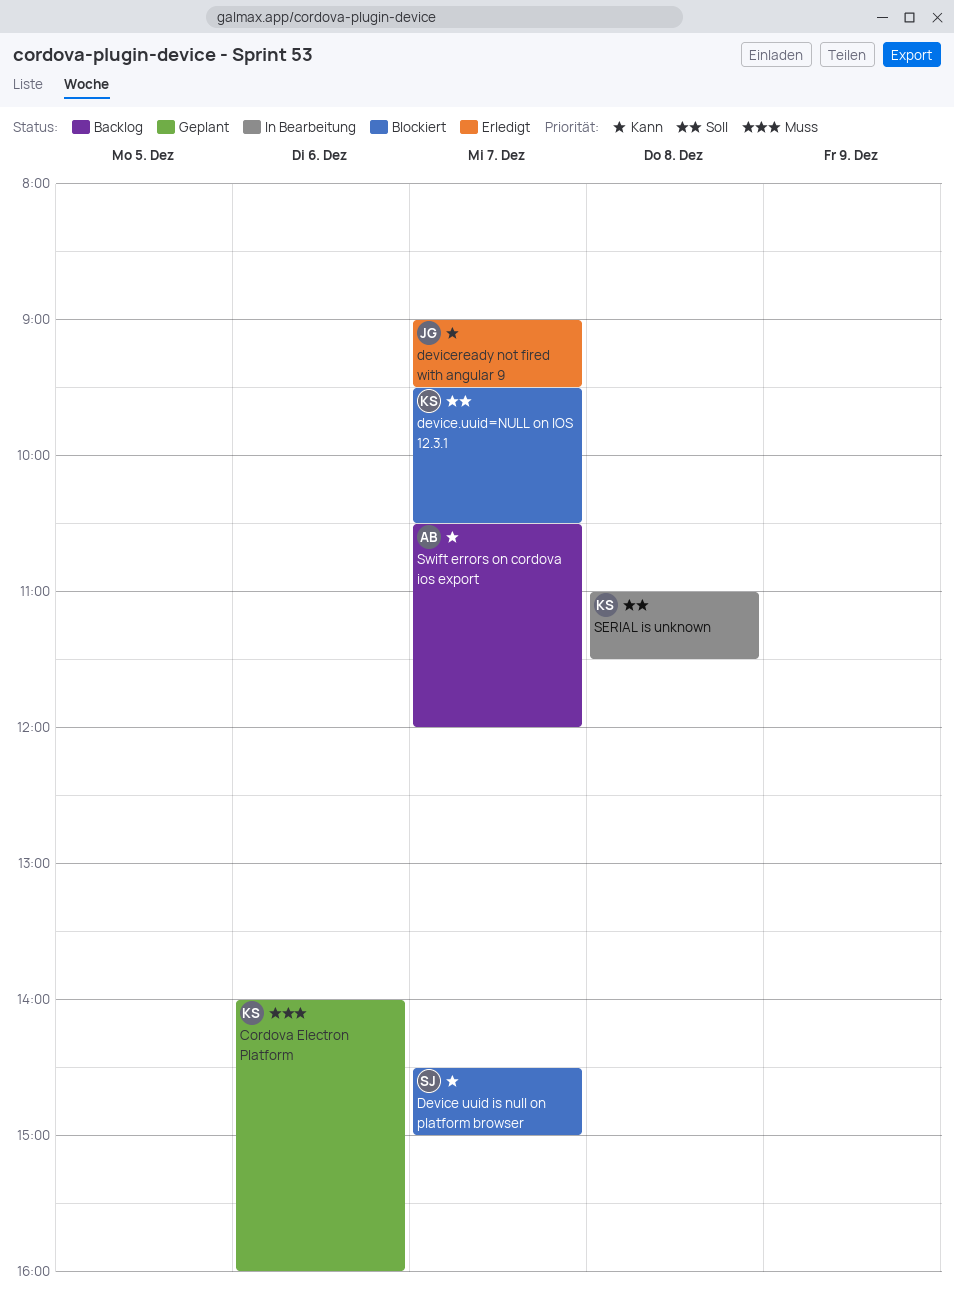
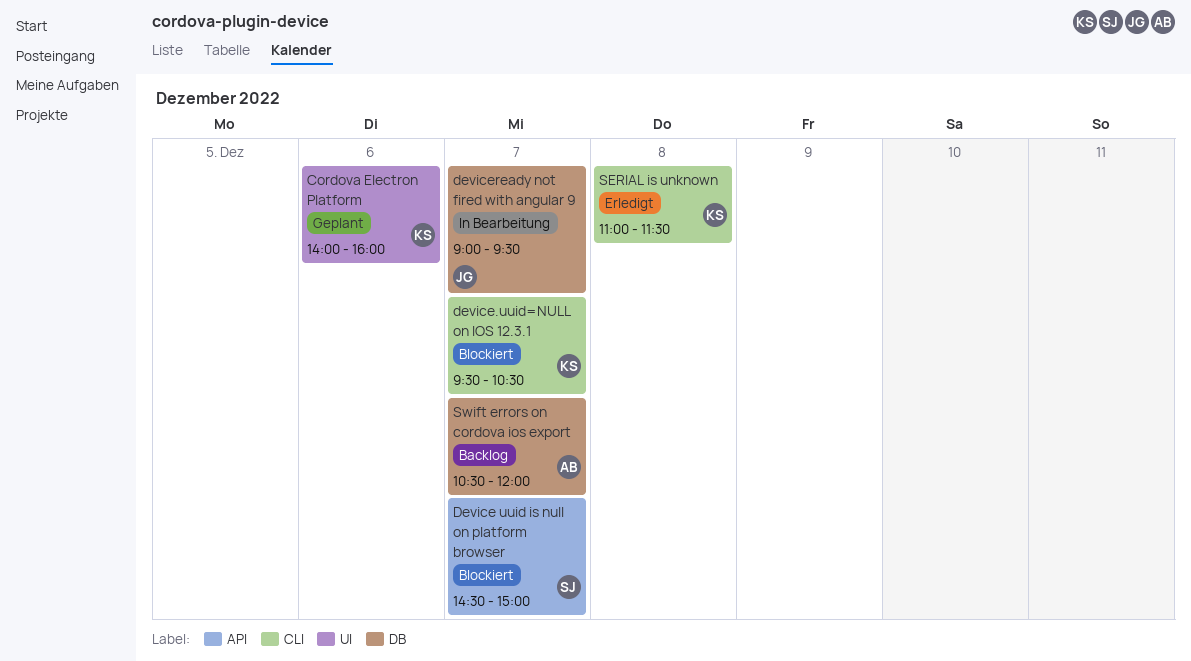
deviceready not fired with angular 9, status: Erledigt -> In Bearbeitung
SERIAL is unknown, status: In Bearbeitung -> Erledigt

